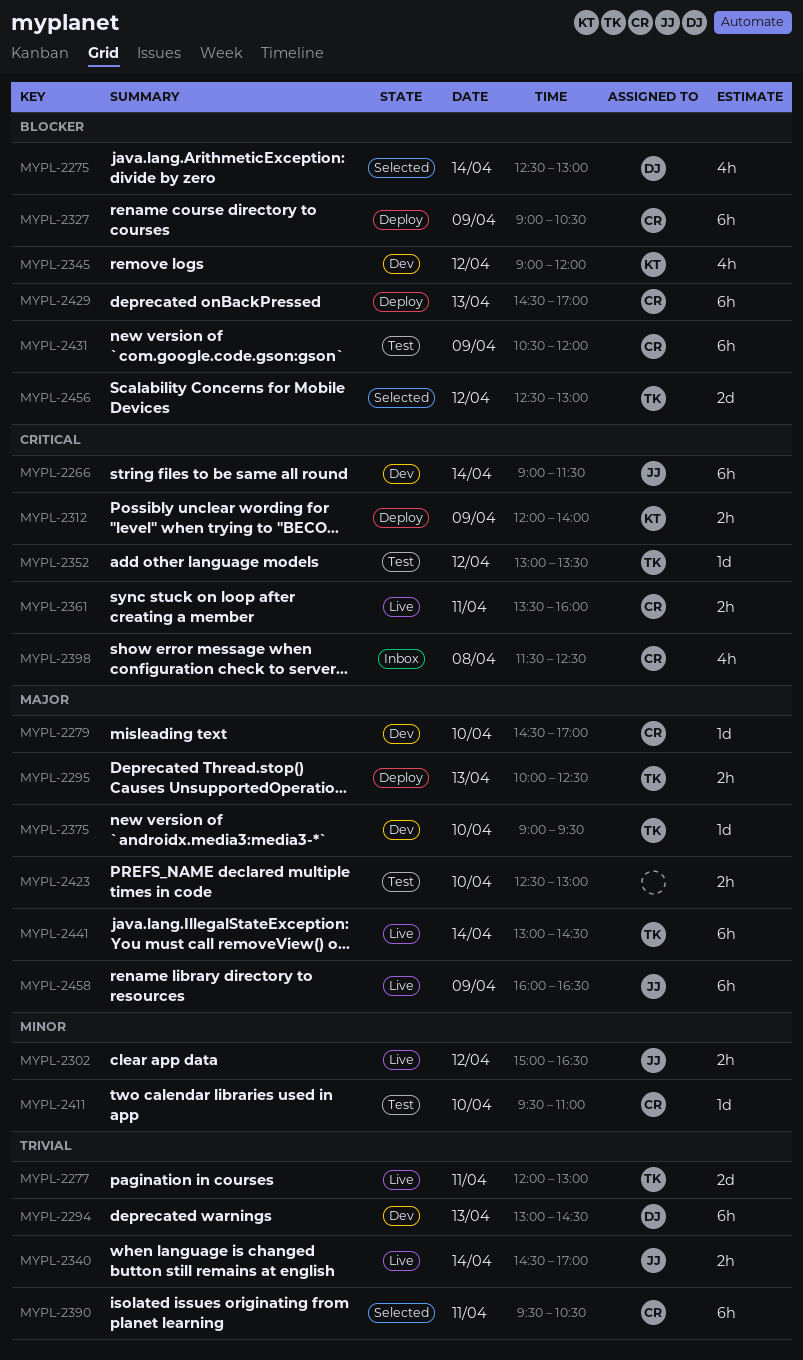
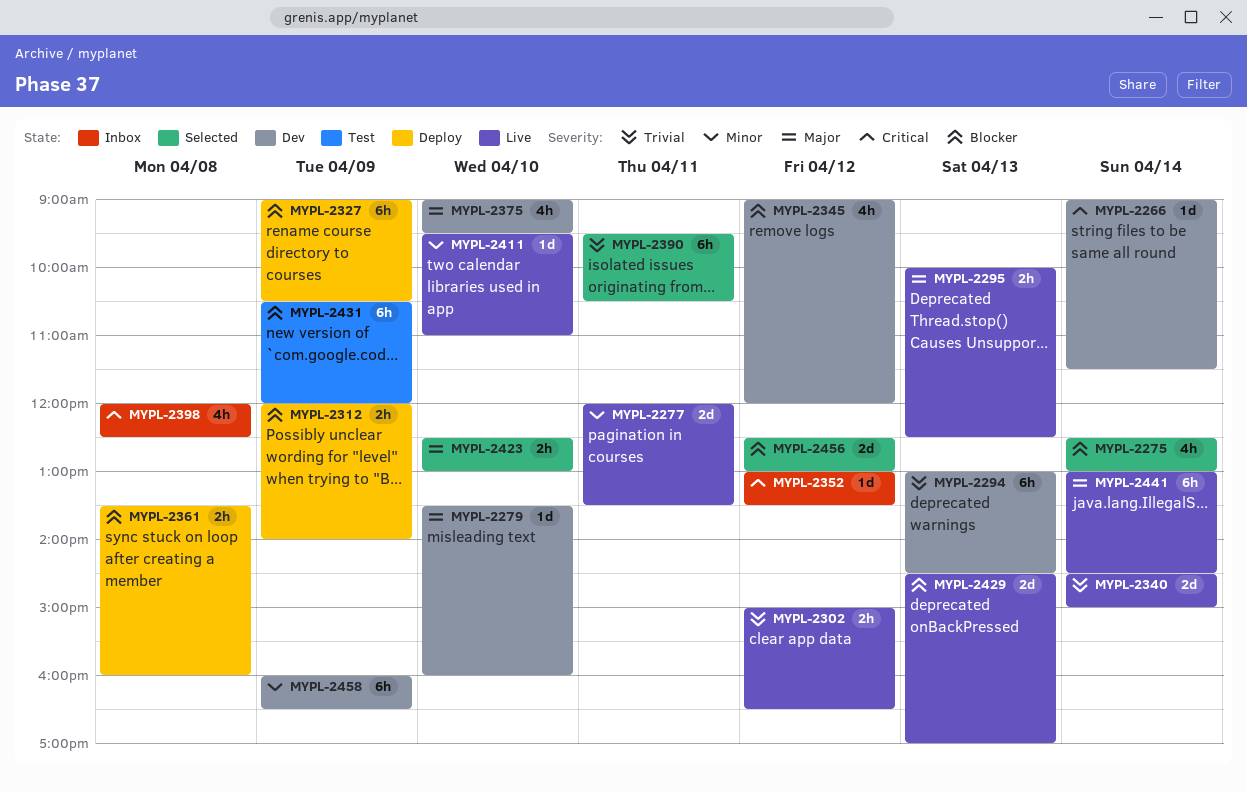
MYPL-2266, estimate: 6h -> 1d
MYPL-2277, priority: Trivial -> Minor
MYPL-2277, ends: 13:00 -> 13:30
MYPL-2279, begins: 14:30 -> 13:30
MYPL-2279, ends: 17:00 -> 16:00
MYPL-2295, status: Deploy -> Live
MYPL-2302, priority: Minor -> Trivial
MYPL-2312, priority: Critical -> Blocker
MYPL-2340, estimate: 2h -> 2d
MYPL-2340, ends: 17:00 -> 15:00
MYPL-2352, status: Test -> Inbox
MYPL-2361, status: Live -> Deploy
MYPL-2361, priority: Critical -> Blocker
MYPL-2361, day: Apr 11 -> Apr 8
MYPL-2375, estimate: 1d -> 4h
MYPL-2398, begins: 11:30 -> 12:00
MYPL-2411, status: Test -> Live
MYPL-2423, status: Test -> Selected
MYPL-2429, status: Deploy -> Live
MYPL-2429, estimate: 6h -> 2d
MYPL-2458, status: Live -> Dev
MYPL-2458, priority: Major -> Minor

